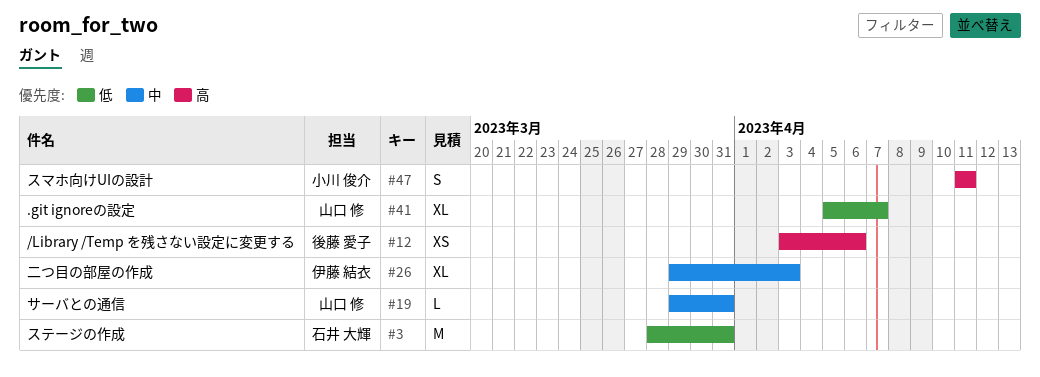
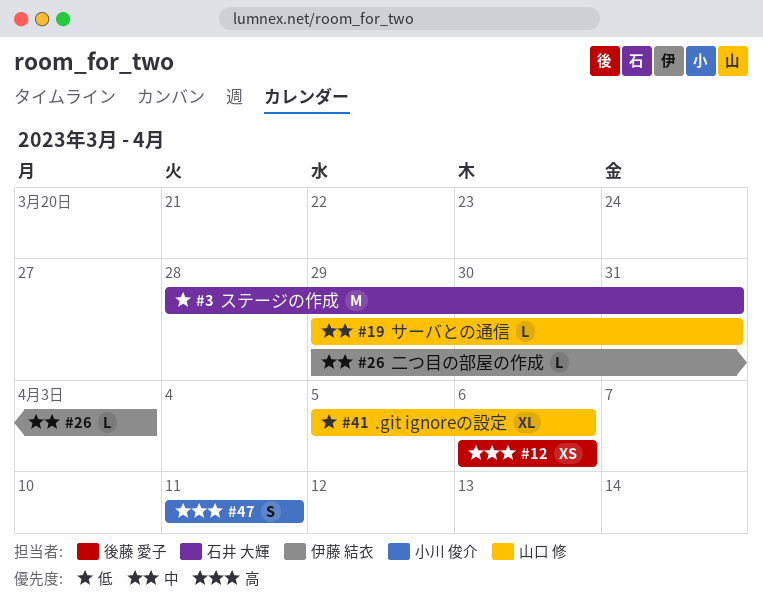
#12, start: Apr 3 -> Apr 6
#26, estimate: XL -> L
#41, due: Apr 7 -> Apr 6

